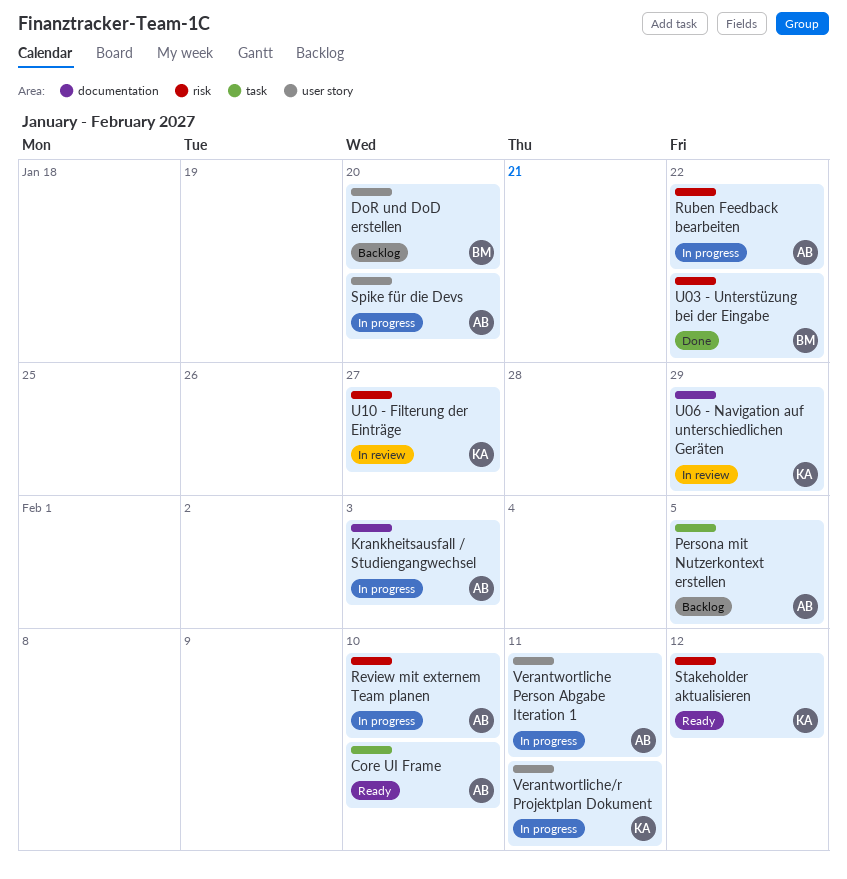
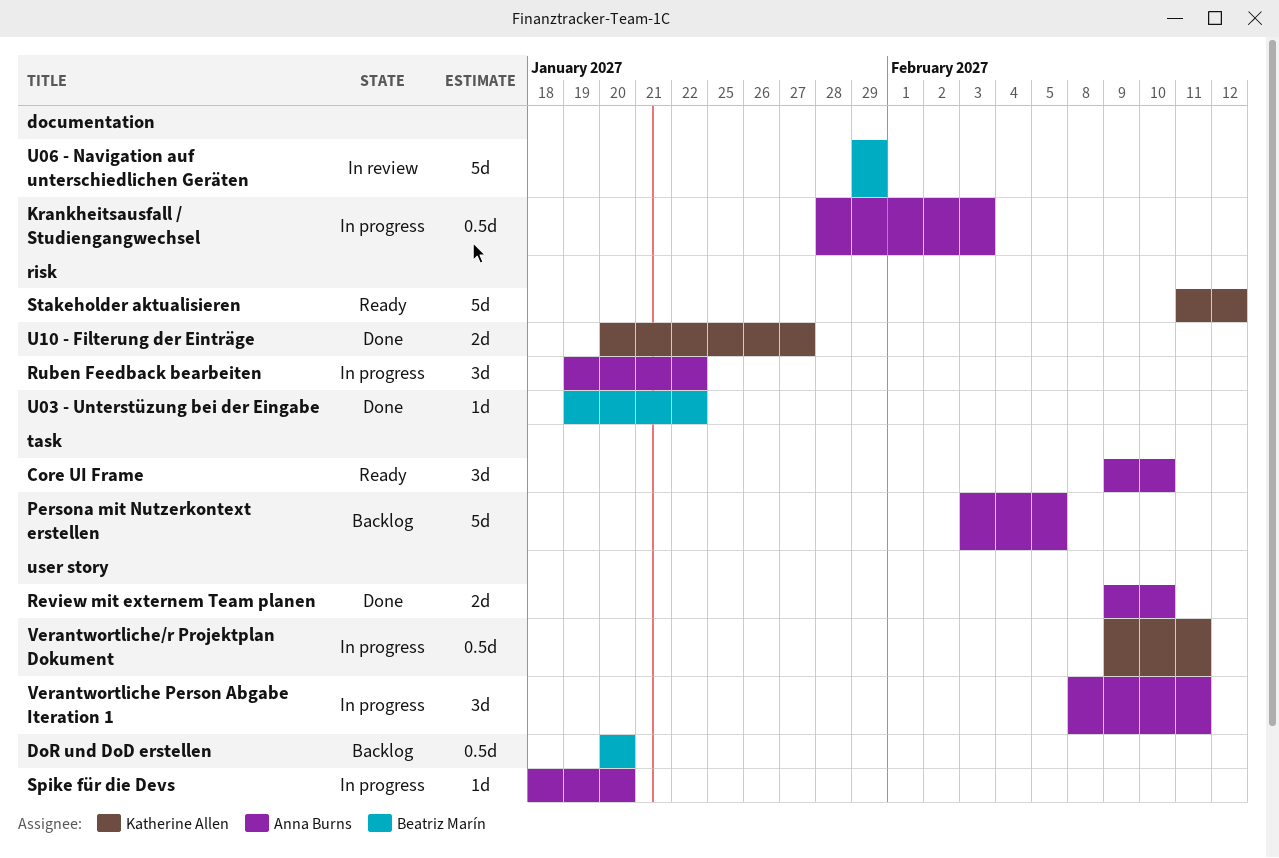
Review mit externem Team planen, status: In progress -> Done
Review mit externem Team planen, label: risk -> user story
U06 - Navigation auf unterschiedlichen Geräten, owner: Katherine Allen -> Beatriz Marín
U10 - Filterung der Einträge, status: In review -> Done

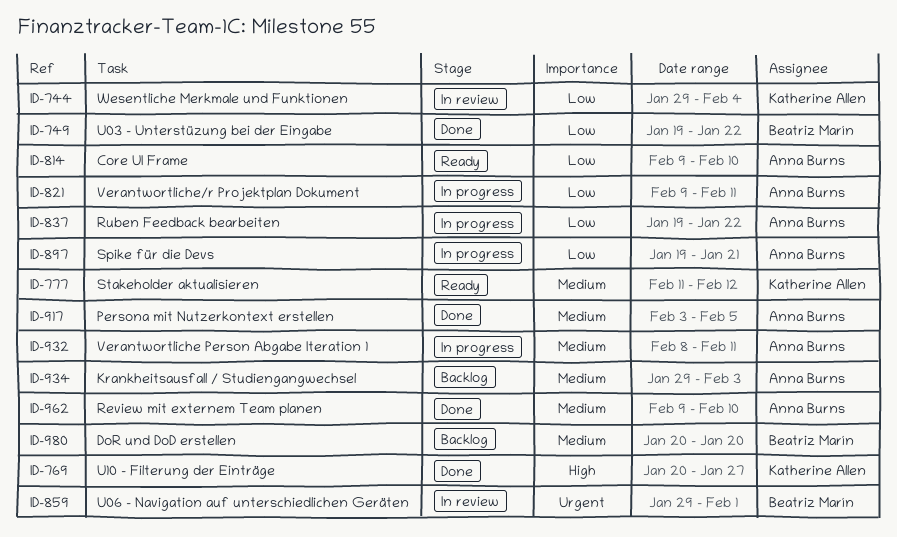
Krankheitsausfall / Studiengangwechsel, status: In progress -> Backlog
Krankheitsausfall / Studiengangwechsel, start: Jan 28 -> Jan 29
Persona mit Nutzerkontext erstellen, status: Backlog -> Done
Spike für die Devs, start: Jan 18 -> Jan 19
Spike für die Devs, due: Jan 20 -> Jan 21
U06 - Navigation auf unterschiedlichen Geräten, due: Jan 29 -> Feb 1
Verantwortliche/r Projektplan Dokument, owner: Katherine Allen -> Anna Burns
Wesentliche Merkmale und Funktionen: none -> present

